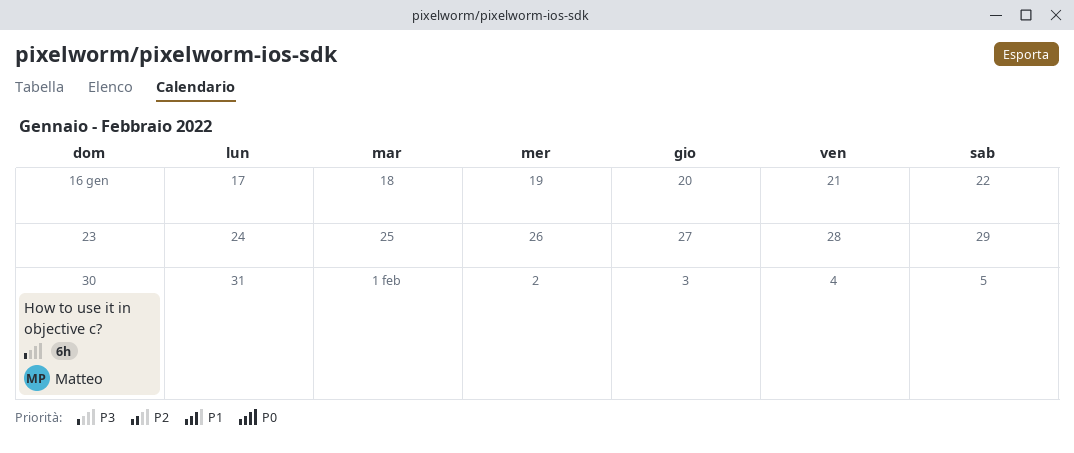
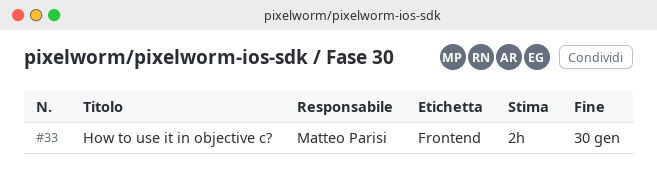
How to use it in objective c?, estimate: 6h -> 2h

